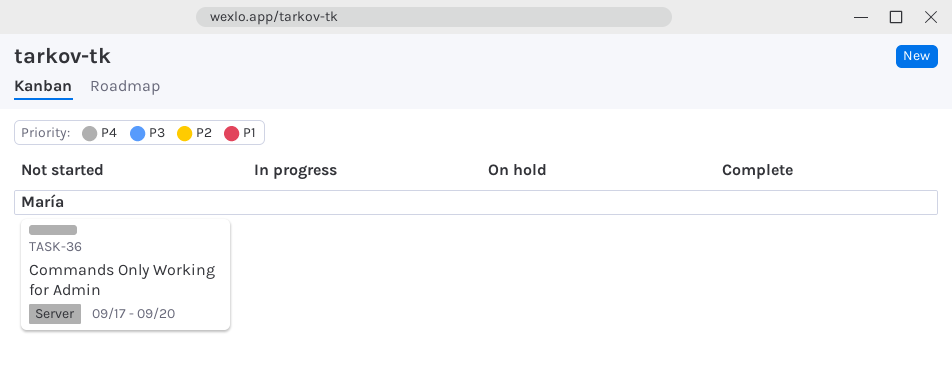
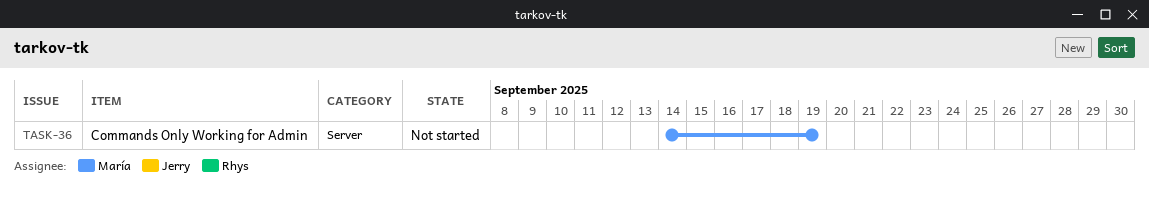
TASK-36, start: Sep 17 -> Sep 14
TASK-36, due: Sep 20 -> Sep 19

